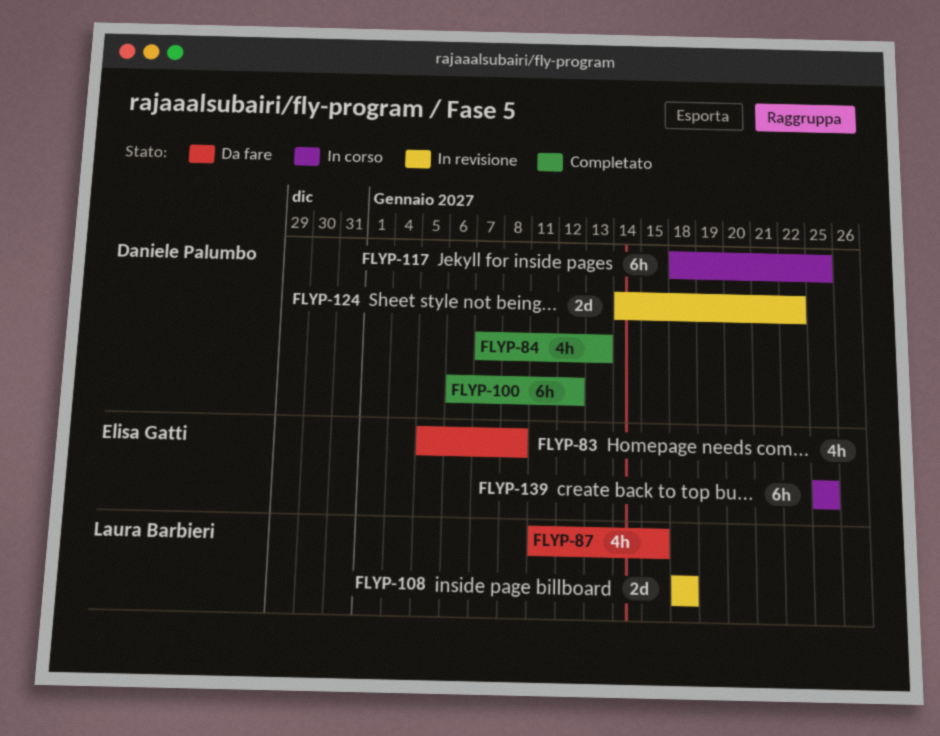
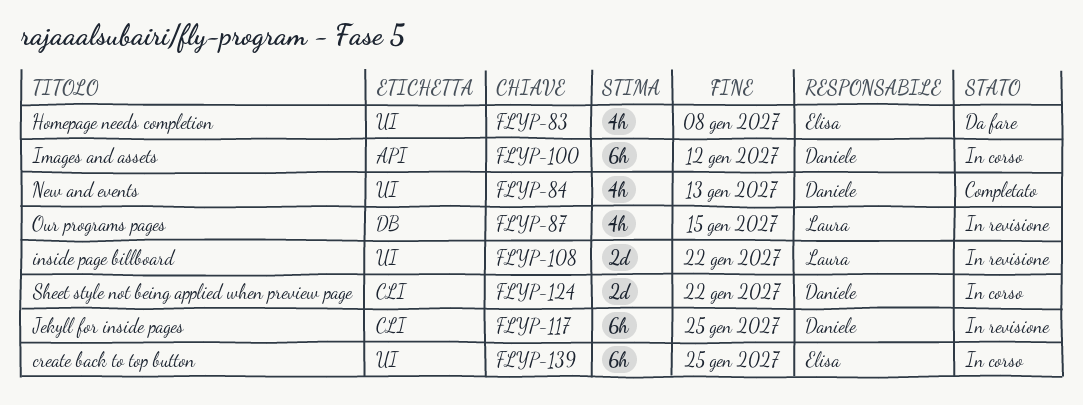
FLYP-87, status: Da fare -> In revisione
FLYP-100, status: Completato -> In corso
FLYP-108, due: Jan 18 -> Jan 22
FLYP-117, status: In corso -> In revisione
FLYP-124, status: In revisione -> In corso

